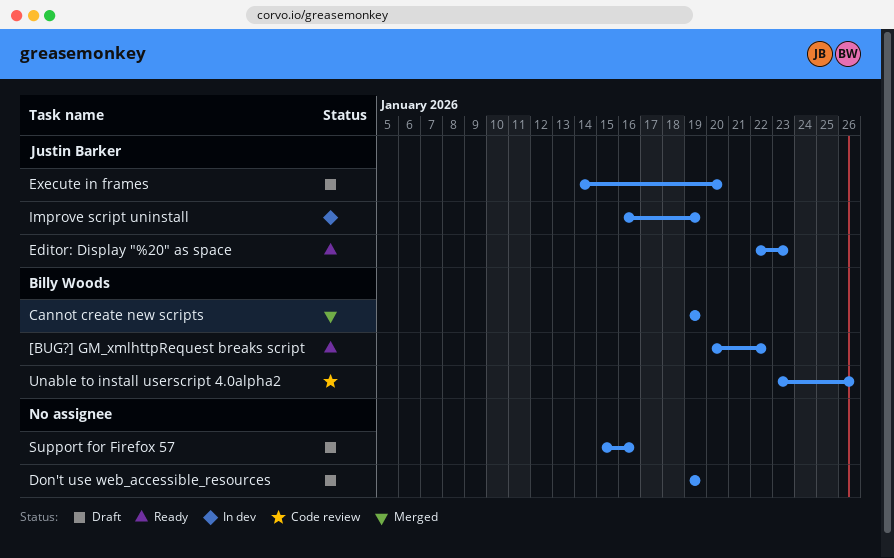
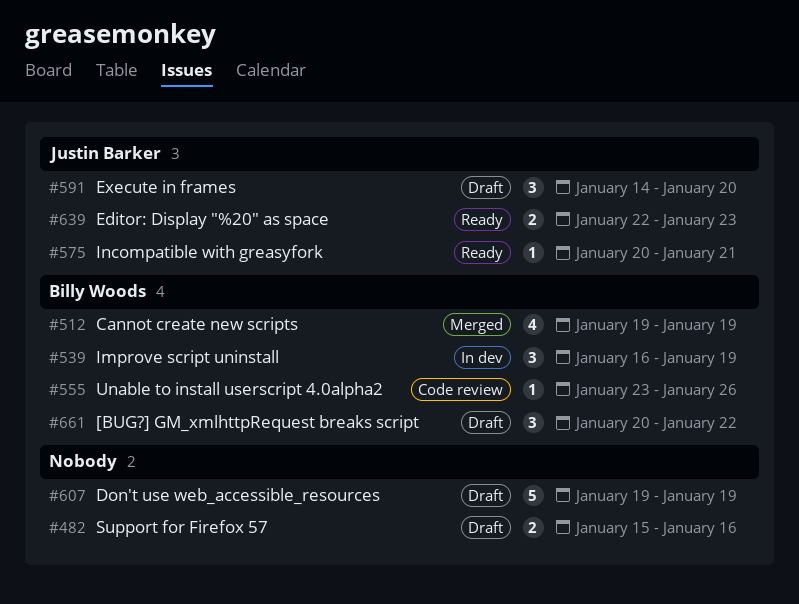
[BUG?] GM_xmlhttpRequest breaks script, status: Ready -> Draft
Improve script uninstall, owner: Justin Barker -> Billy Woods
Incompatible with greasyfork: none -> present

